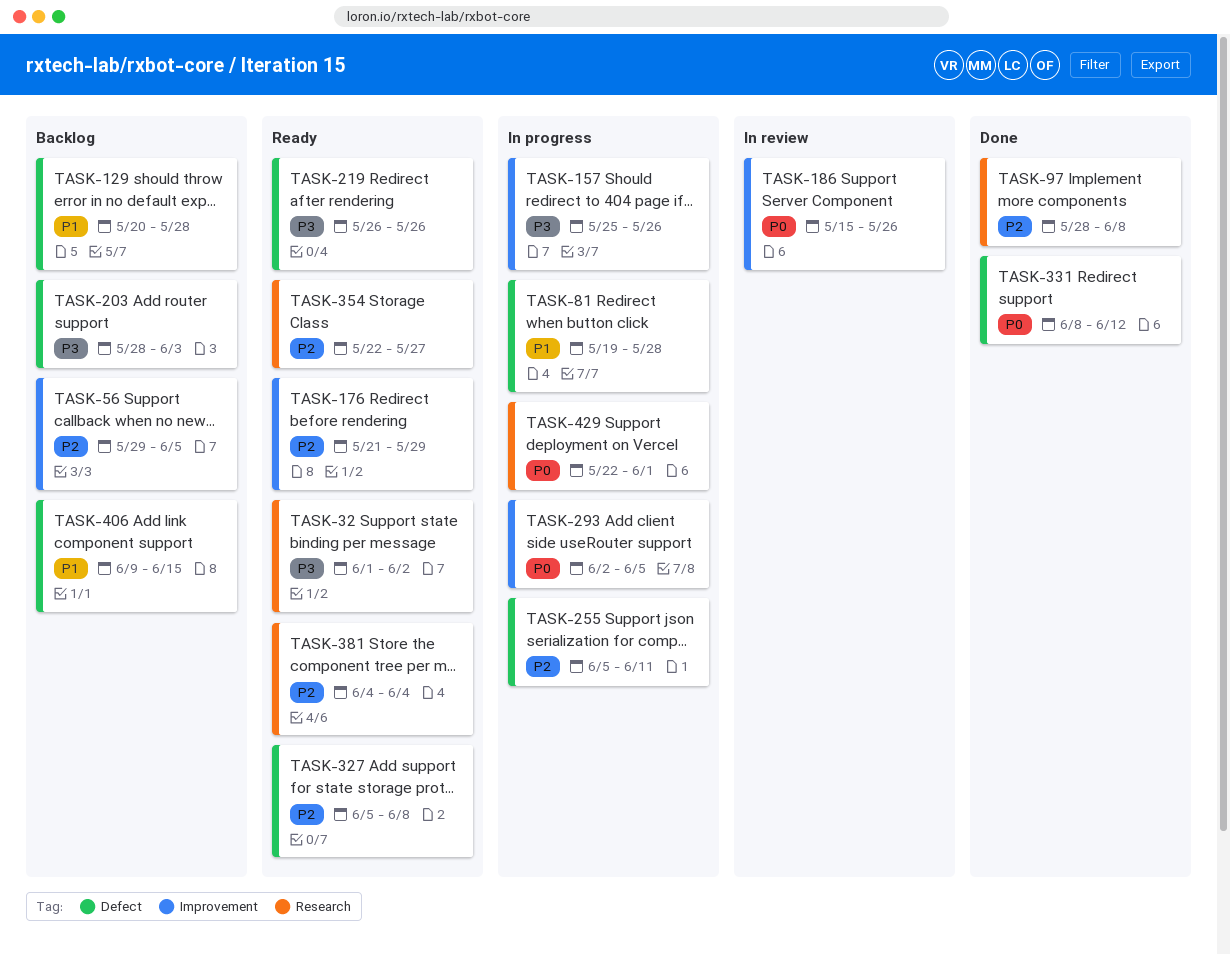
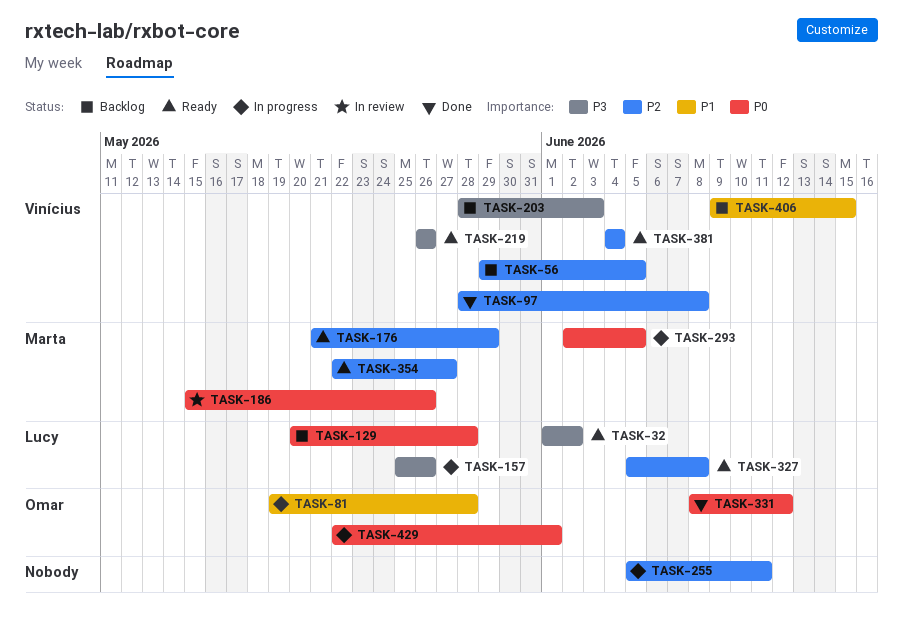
TASK-129, priority: P1 -> P0

